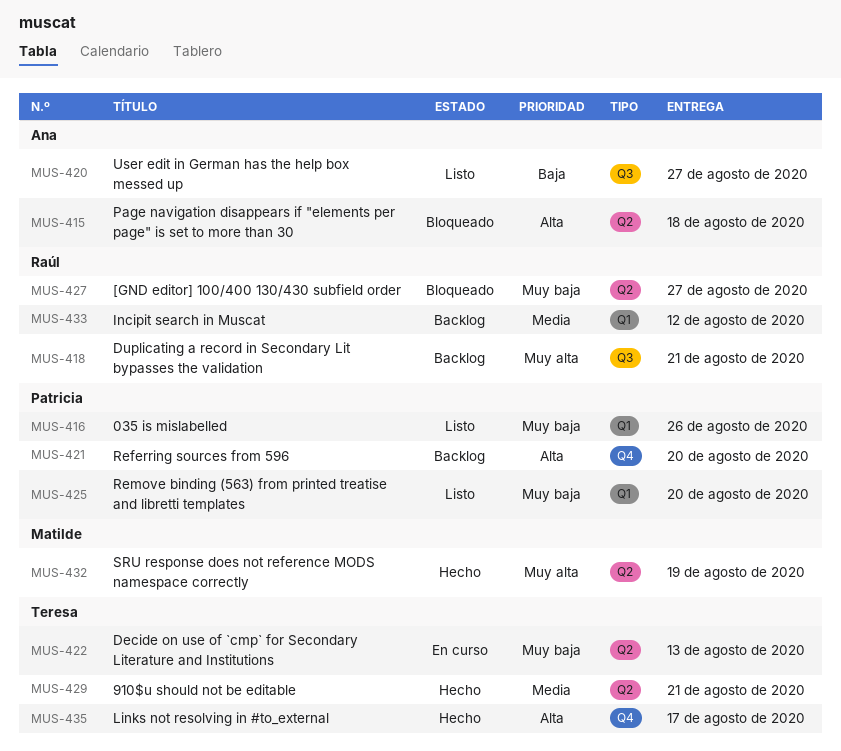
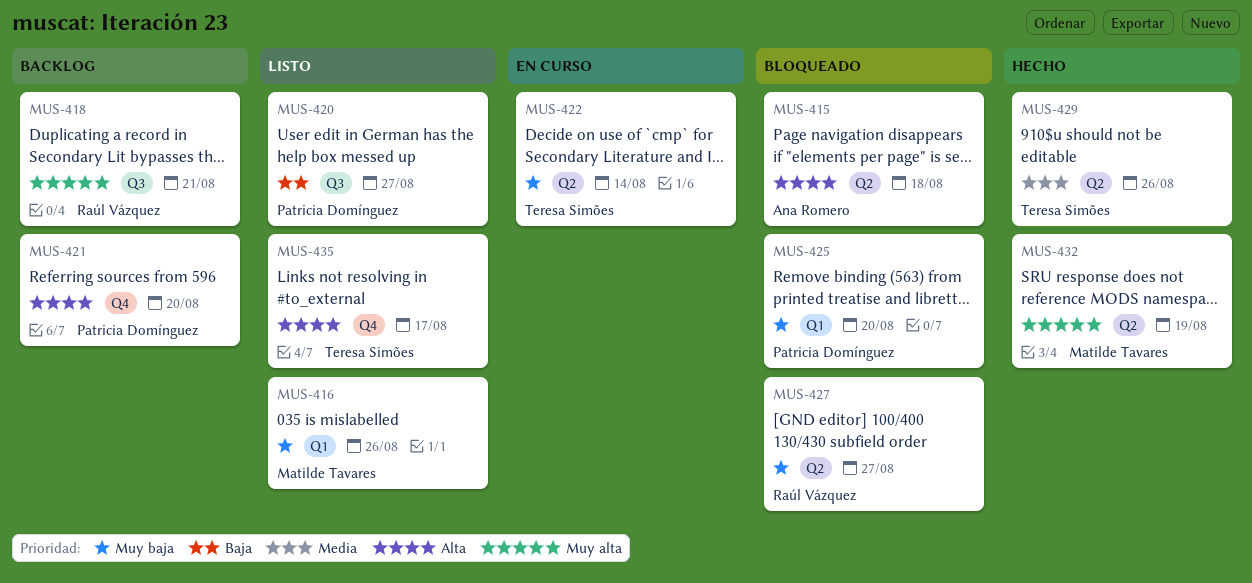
MUS-416, owner: Patricia Domínguez -> Matilde Tavares
MUS-420, owner: Ana Romero -> Patricia Domínguez
MUS-422, due: Aug 13 -> Aug 14
MUS-425, status: Listo -> Bloqueado
MUS-429, due: Aug 21 -> Aug 26
MUS-433: present -> none
MUS-435, status: Hecho -> Listo

